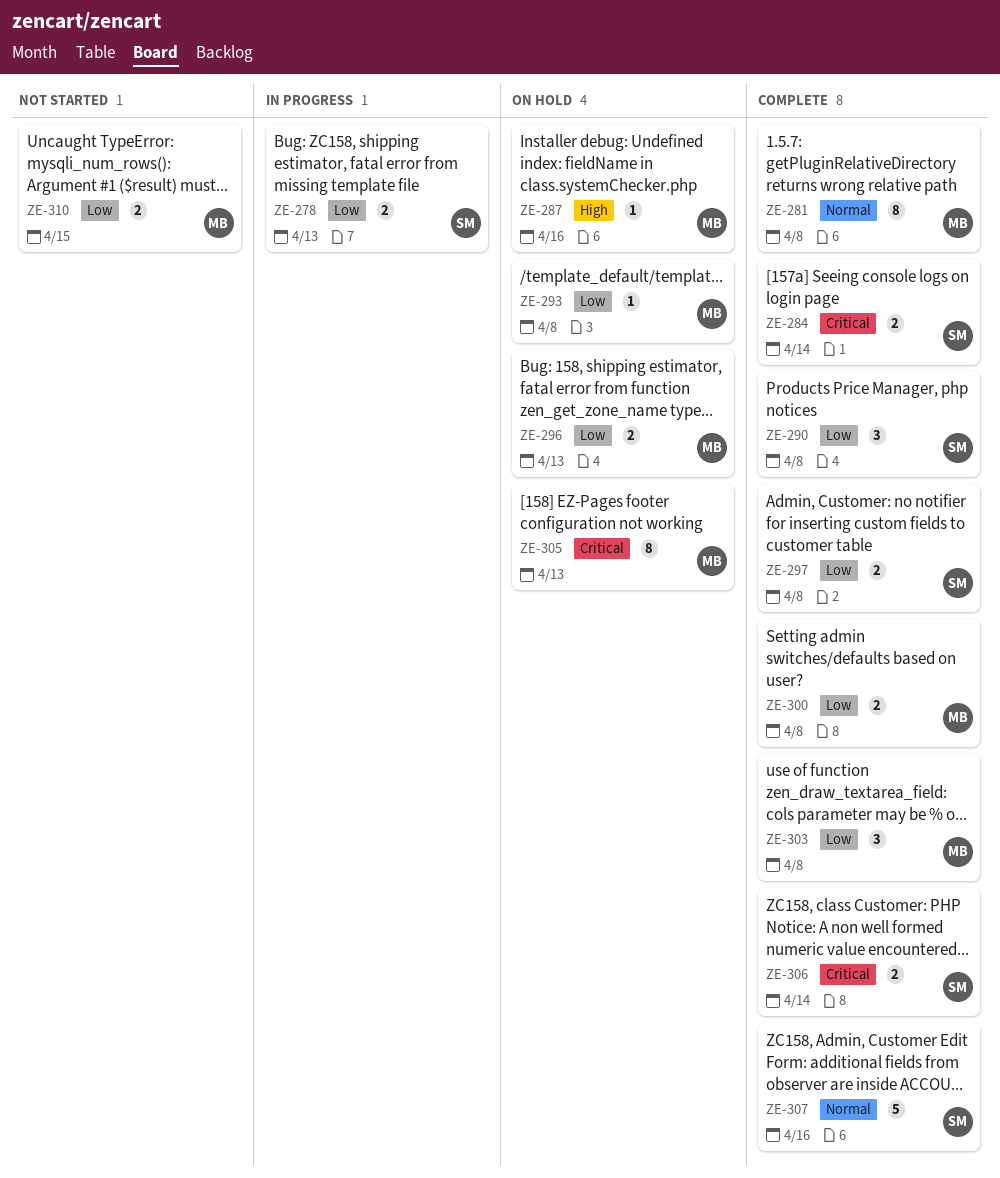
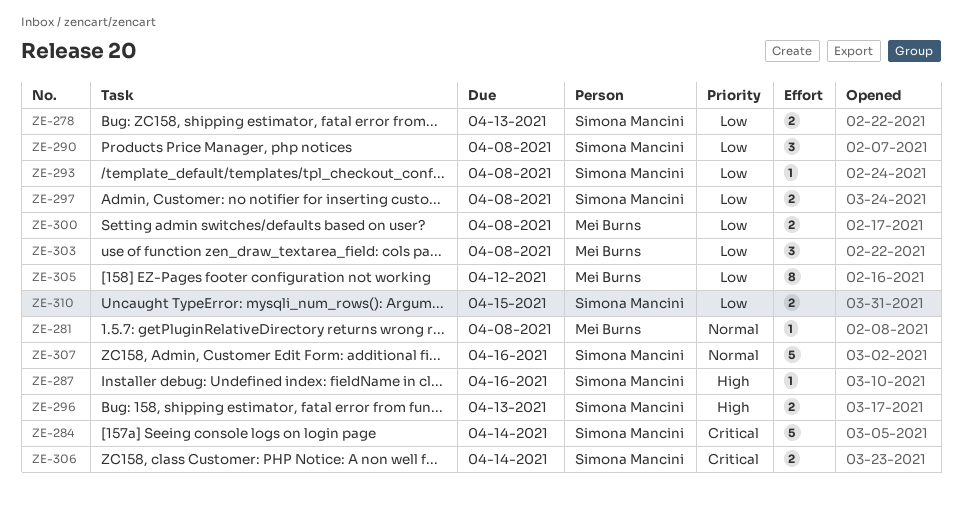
ZE-281, estimate: 8 -> 1
ZE-284, estimate: 2 -> 5
ZE-287, owner: Mei Burns -> Simona Mancini
ZE-293, owner: Mei Burns -> Simona Mancini
ZE-296, owner: Mei Burns -> Simona Mancini
ZE-296, priority: Low -> High
ZE-305, priority: Critical -> Low
ZE-305, due: Apr 13 -> Apr 12
ZE-310, owner: Mei Burns -> Simona Mancini

